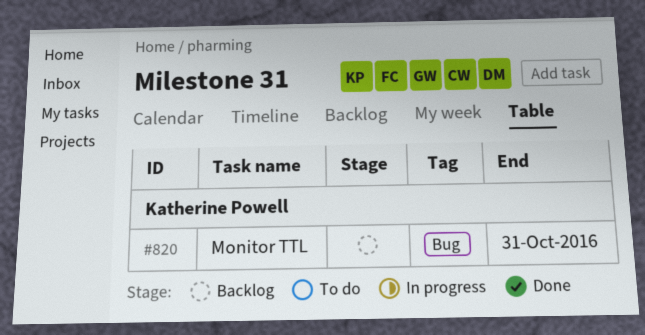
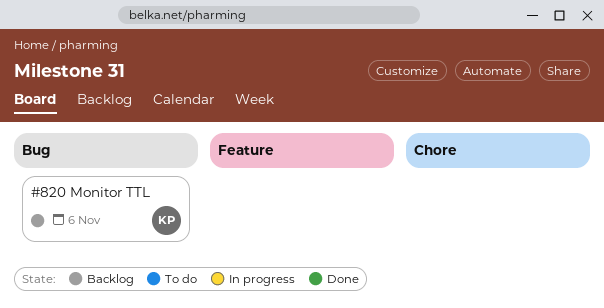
#820, due: Oct 31 -> Nov 6

